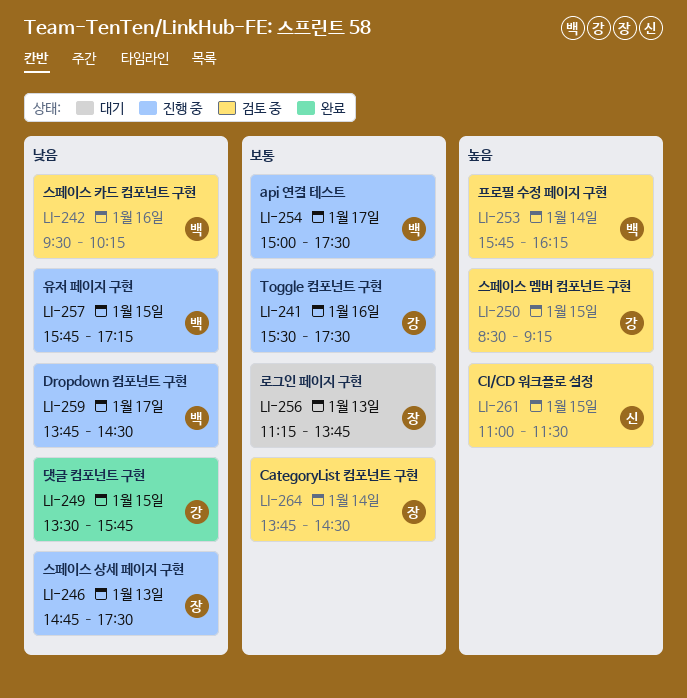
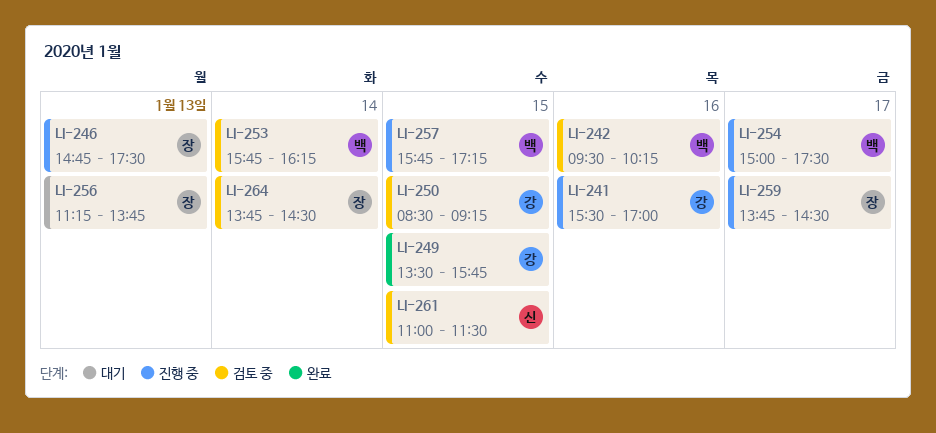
LI-241, ends: 17:30 -> 17:00
LI-259, owner: 백 -> 장

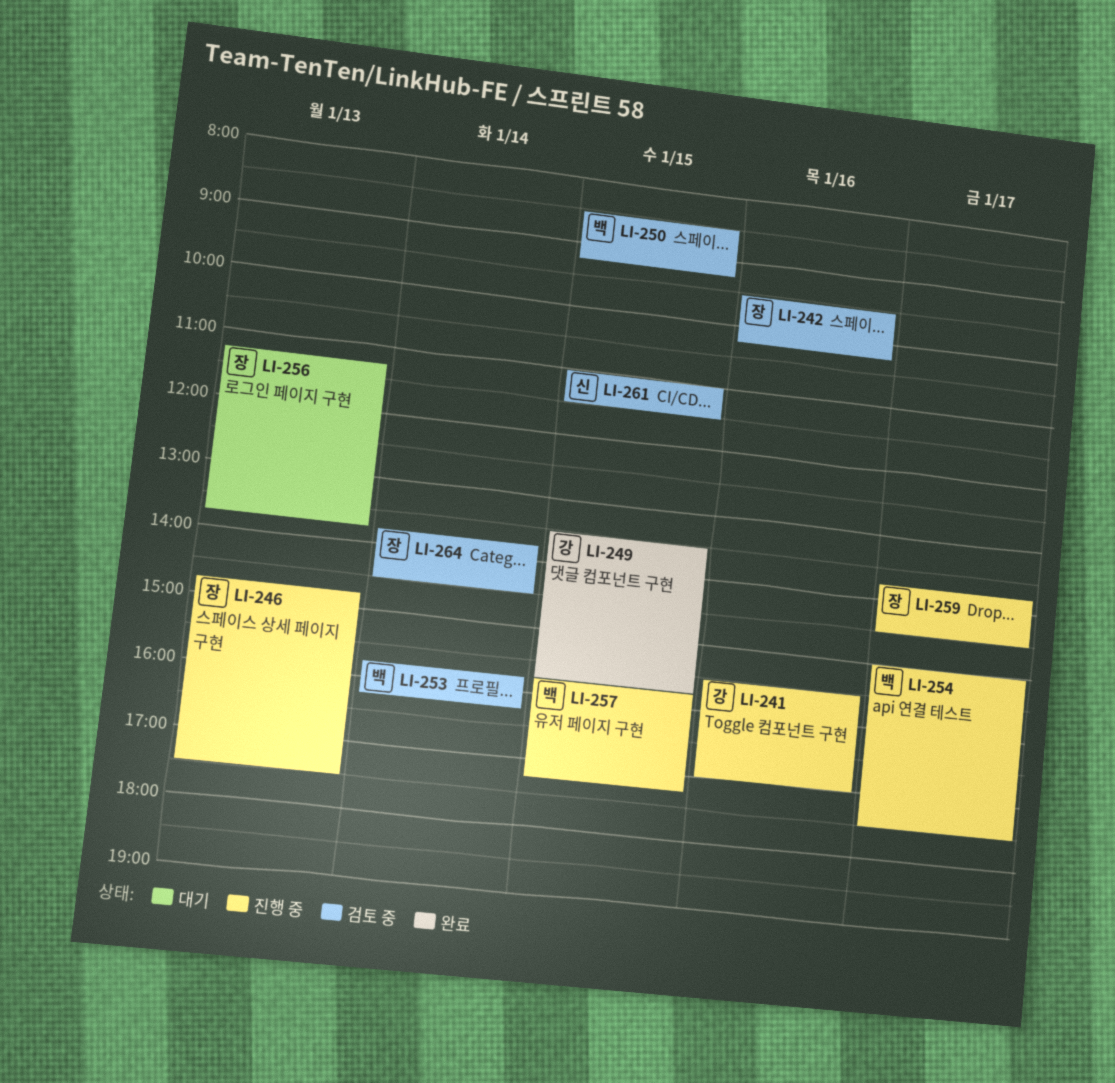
LI-242, owner: 백 -> 장
LI-250, owner: 강 -> 백

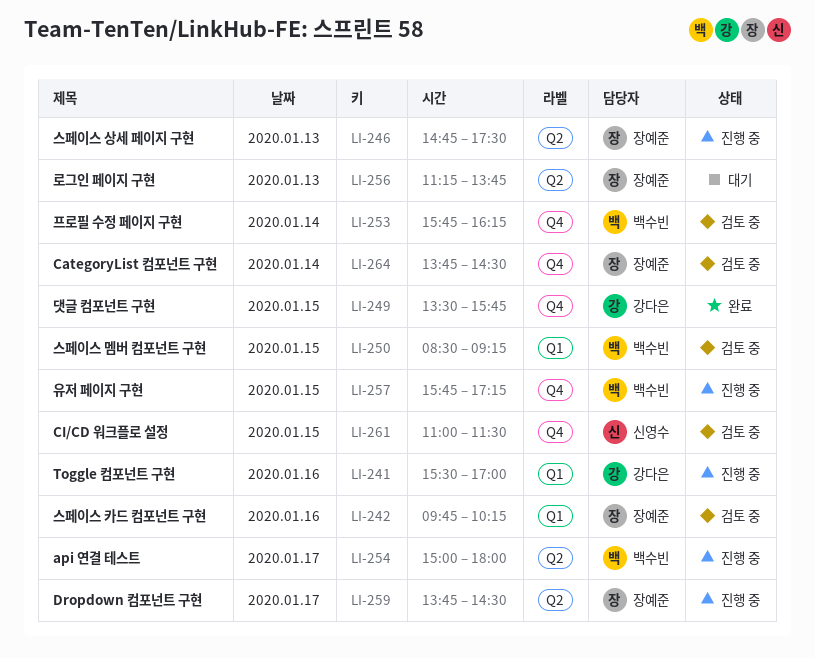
LI-242, begins: 09:30 -> 09:45
LI-254, ends: 17:30 -> 18:00

